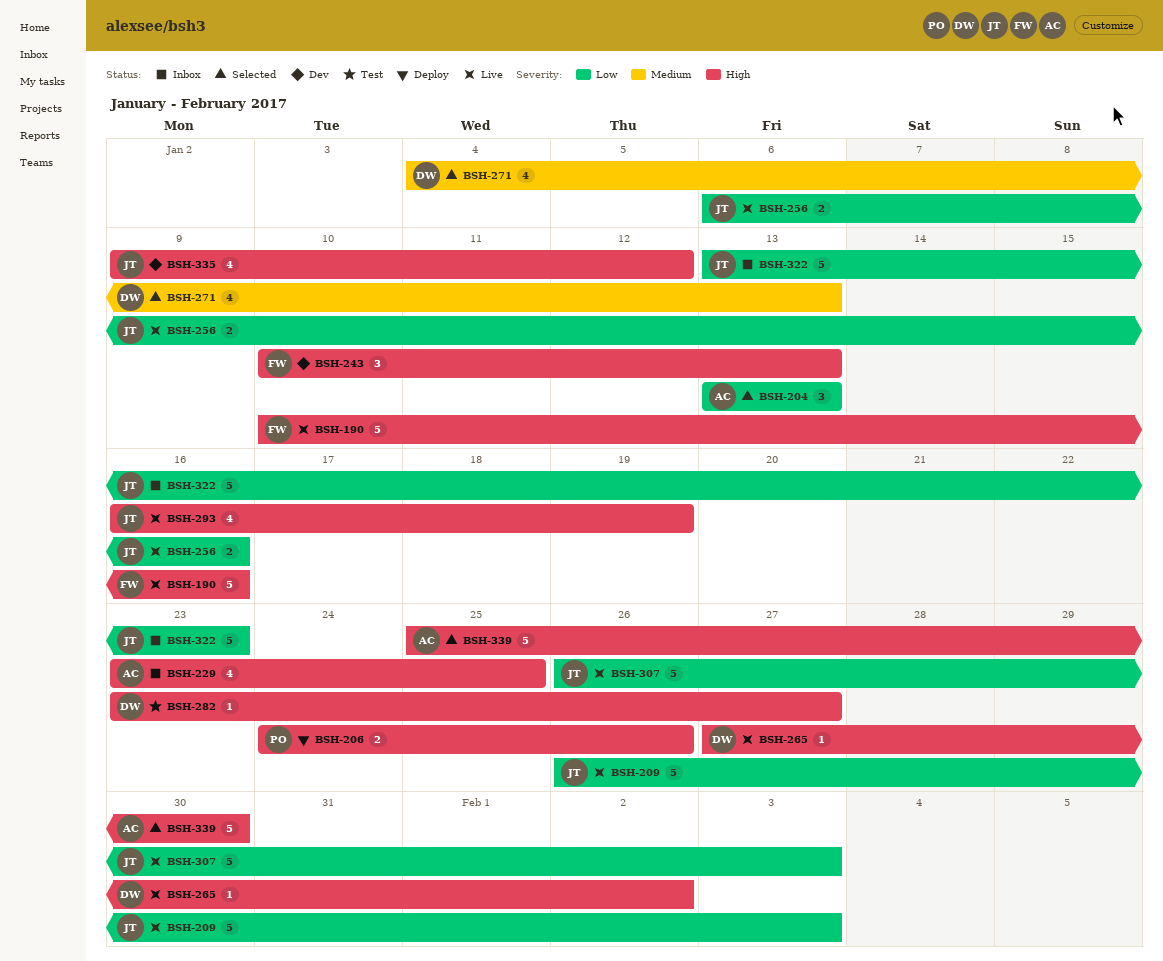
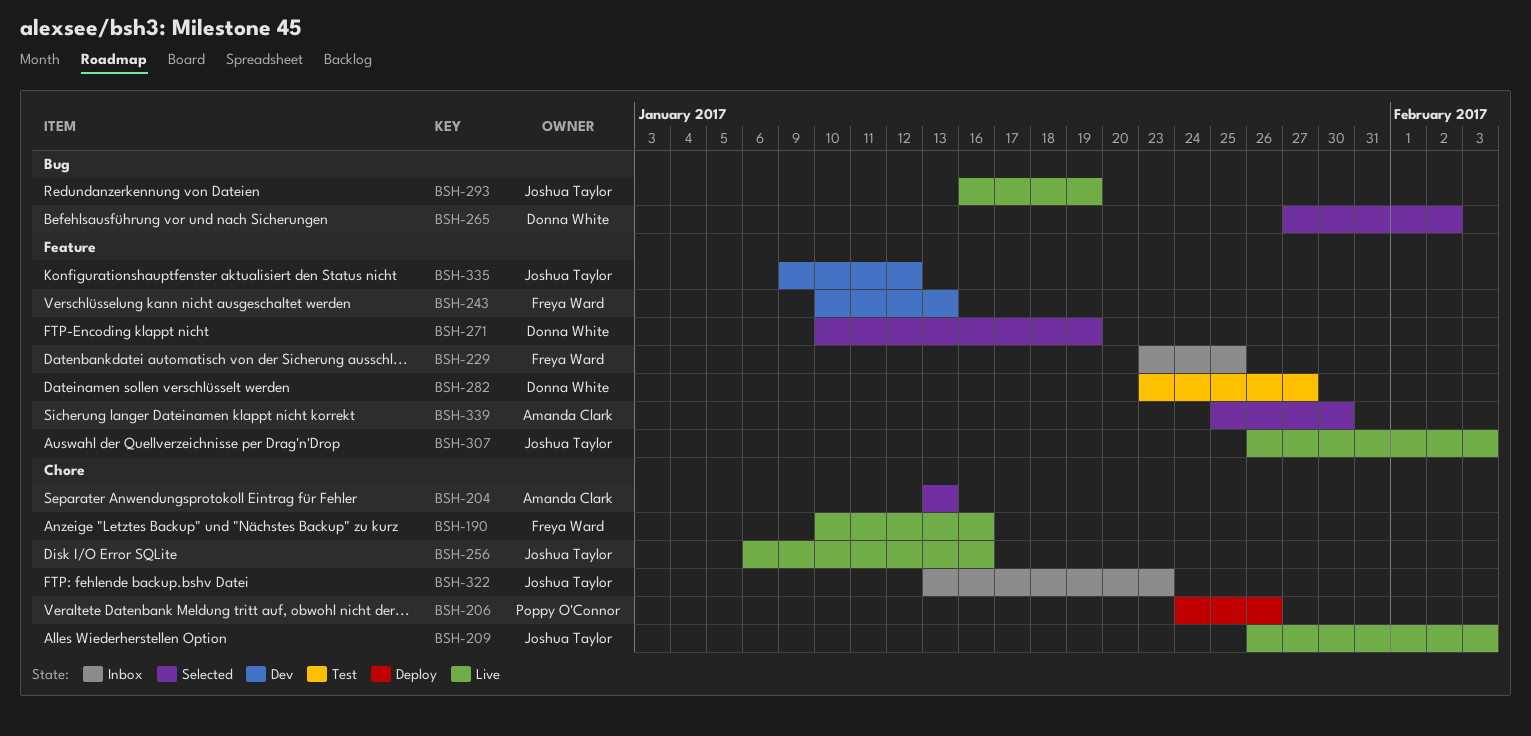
BSH-229, owner: Amanda Clark -> Freya Ward
BSH-265, status: Live -> Selected
BSH-271, start: Jan 4 -> Jan 10
BSH-271, due: Jan 13 -> Jan 19

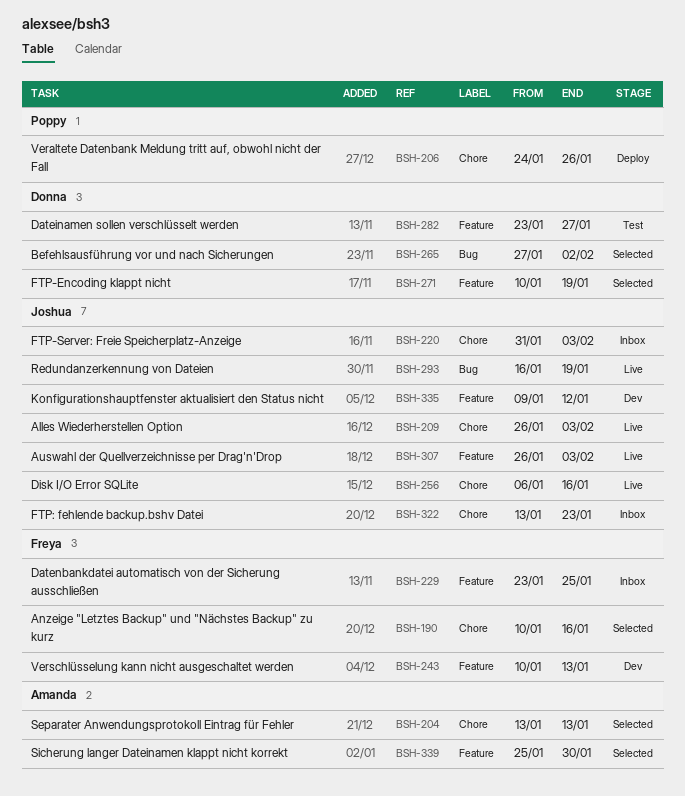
BSH-190, status: Live -> Selected
BSH-220: none -> present

